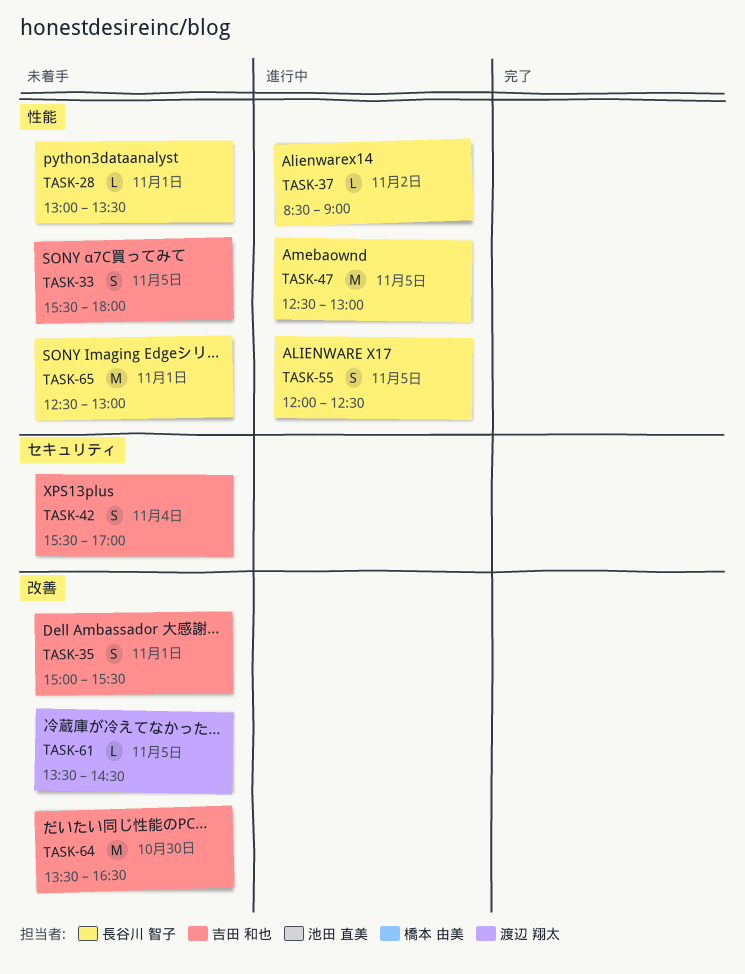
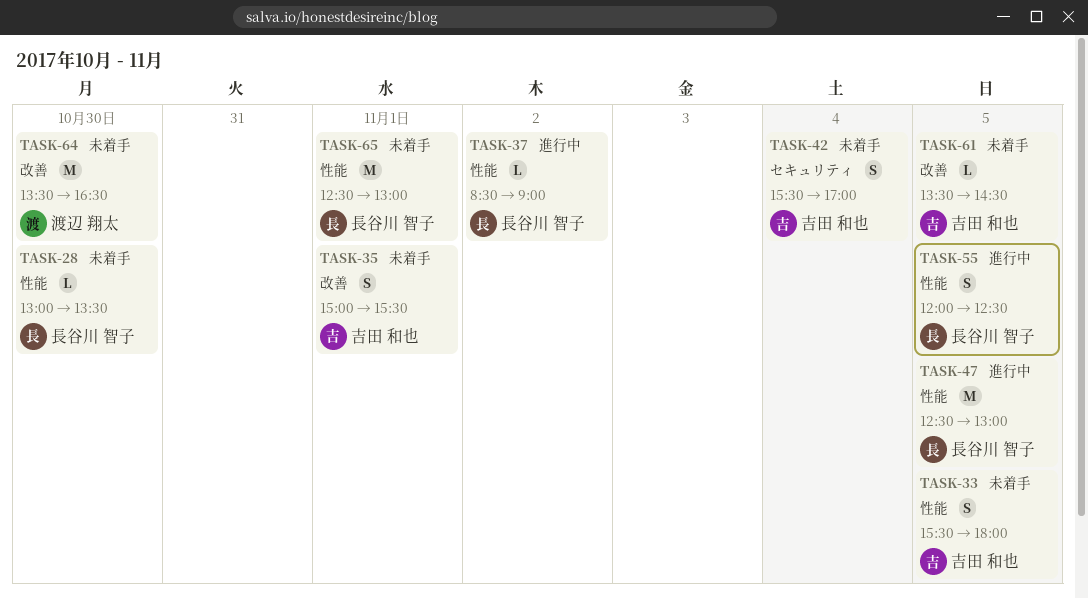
TASK-28, day: Nov 1 -> Oct 30
TASK-61, owner: 渡辺 翔太 -> 吉田 和也
TASK-64, owner: 吉田 和也 -> 渡辺 翔太

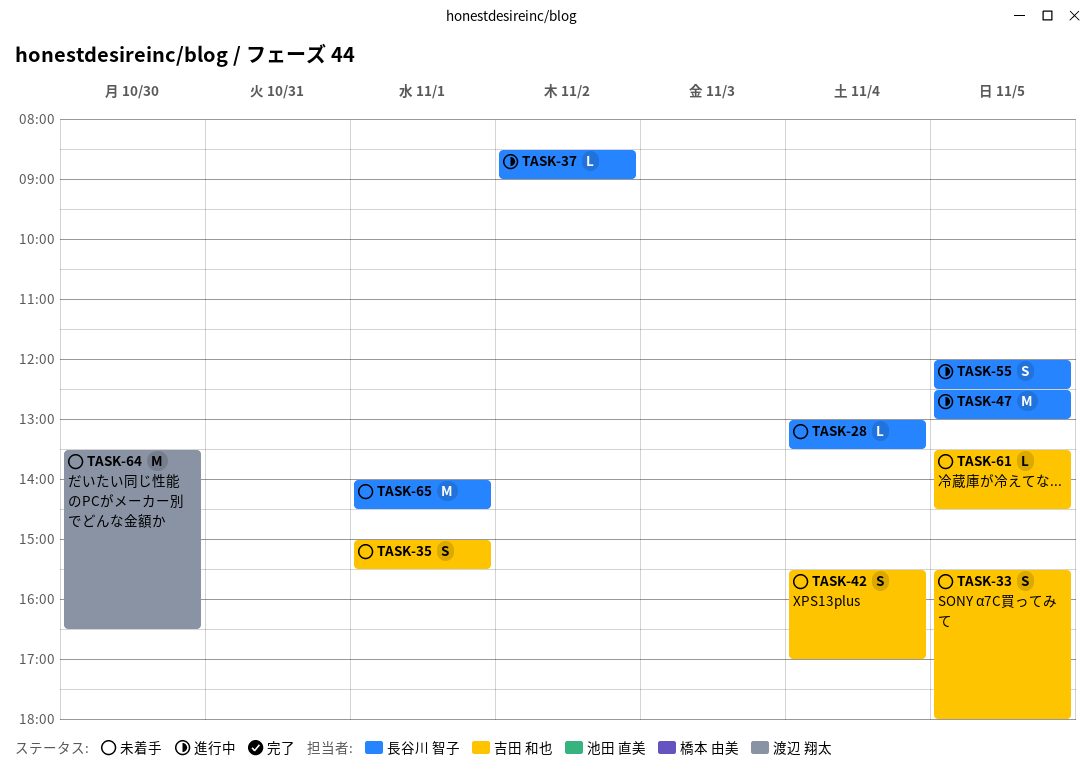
TASK-28, day: Oct 30 -> Nov 4
TASK-65, begins: 12:30 -> 14:00
TASK-65, ends: 13:00 -> 14:30

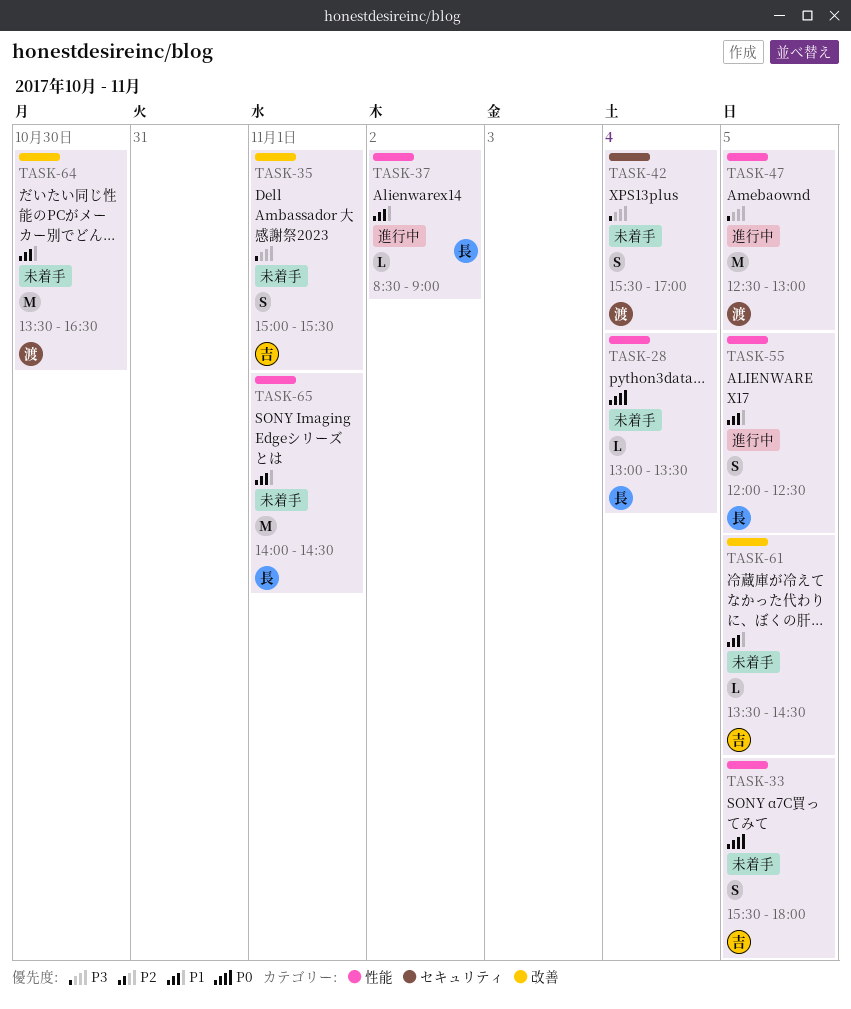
TASK-42, owner: 吉田 和也 -> 渡辺 翔太
TASK-47, owner: 長谷川 智子 -> 渡辺 翔太

